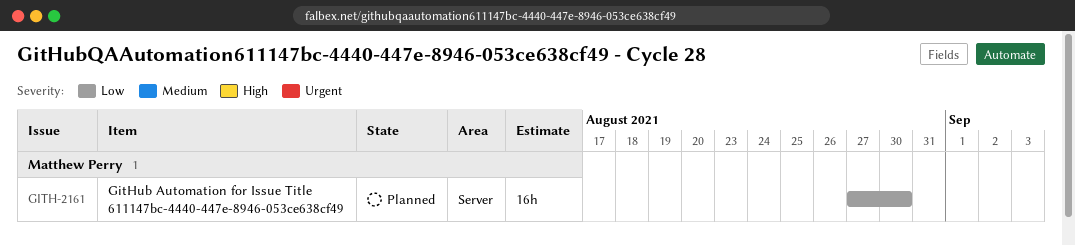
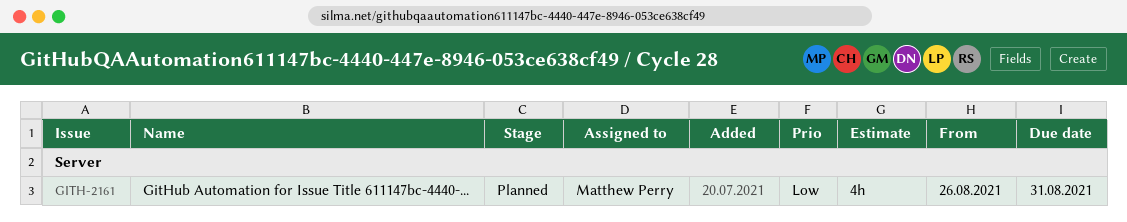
GITH-2161, estimate: 16h -> 4h
GITH-2161, start: Aug 27 -> Aug 26
GITH-2161, due: Aug 30 -> Aug 31

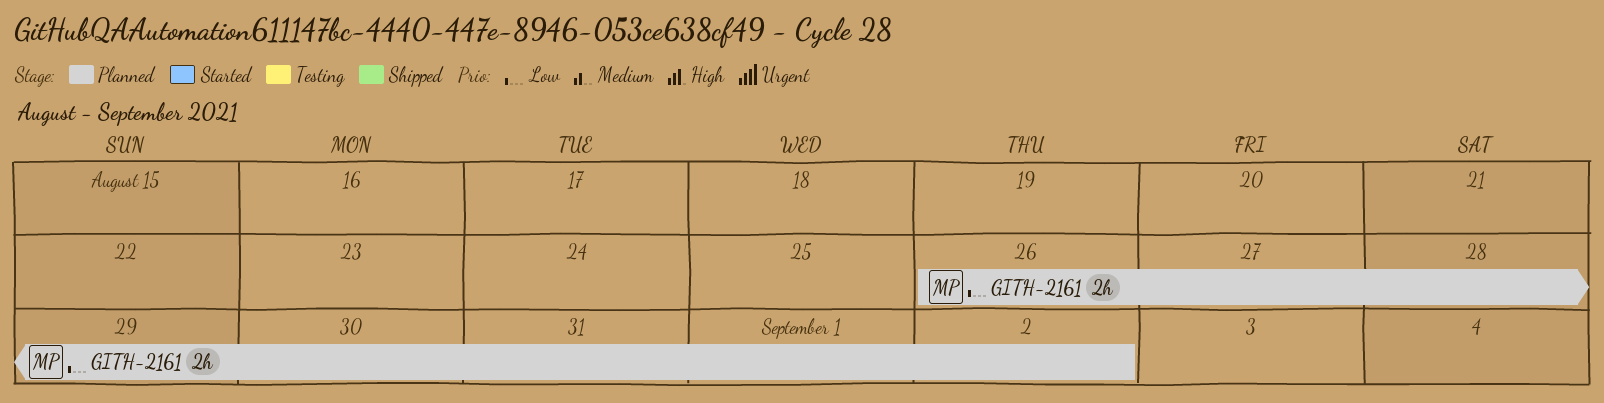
GITH-2161, estimate: 4h -> 2h
GITH-2161, due: Aug 31 -> Sep 2

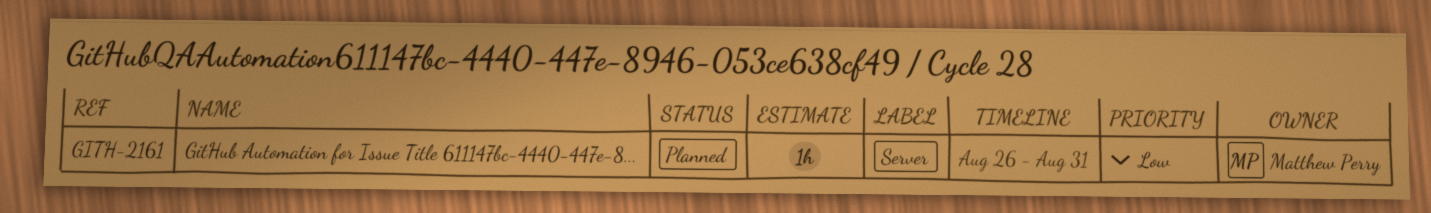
GITH-2161, estimate: 2h -> 1h
GITH-2161, due: Sep 2 -> Aug 31

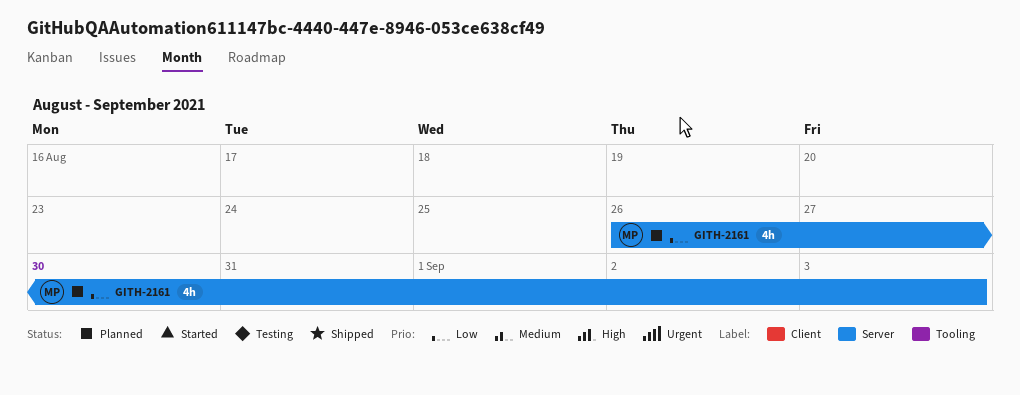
GITH-2161, estimate: 1h -> 4h
GITH-2161, due: Aug 31 -> Sep 3

